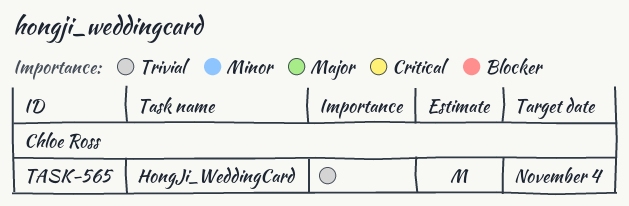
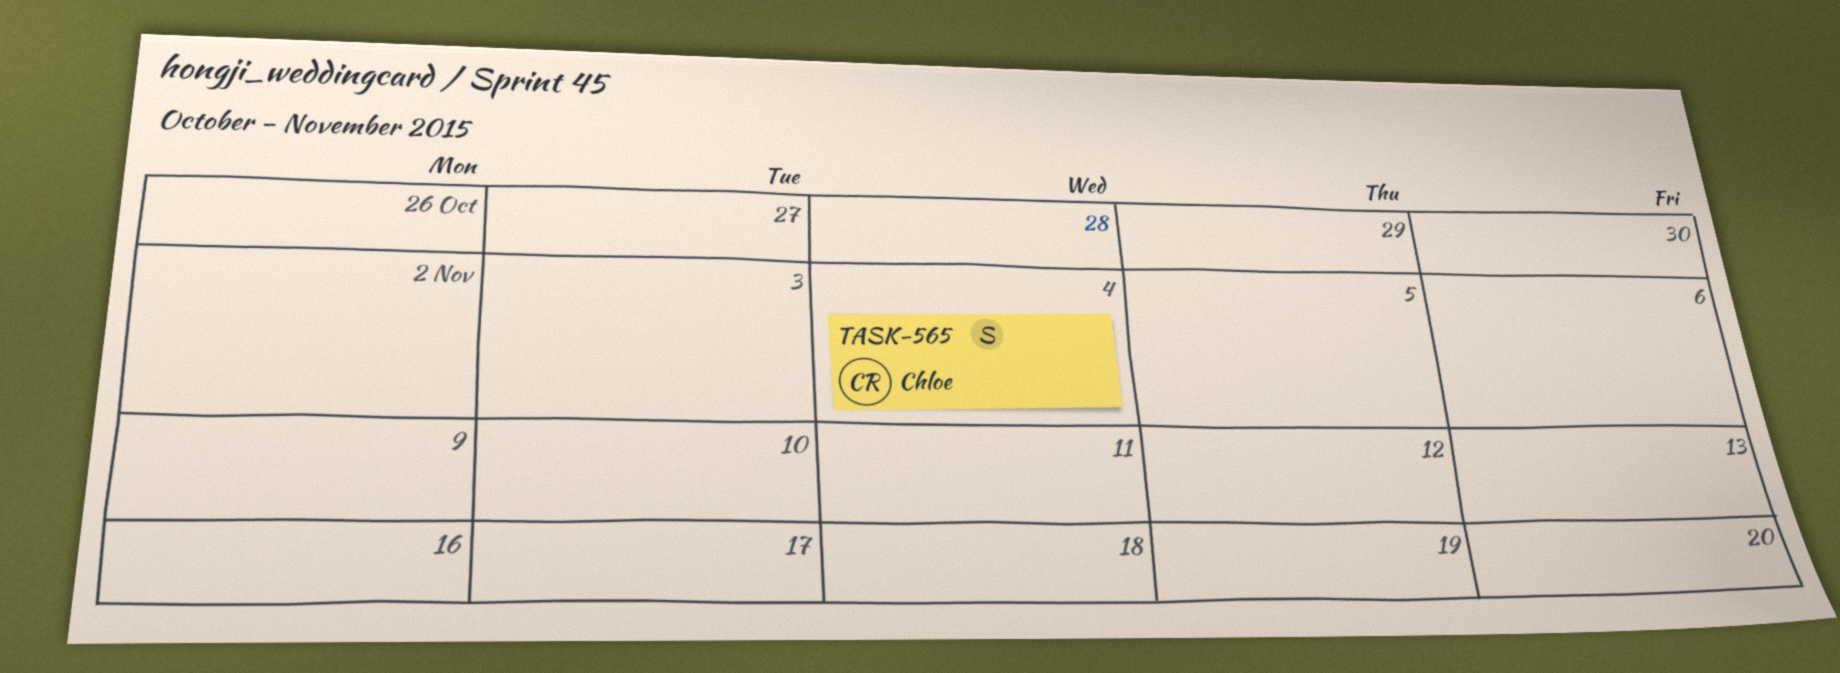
TASK-565, estimate: M -> S

